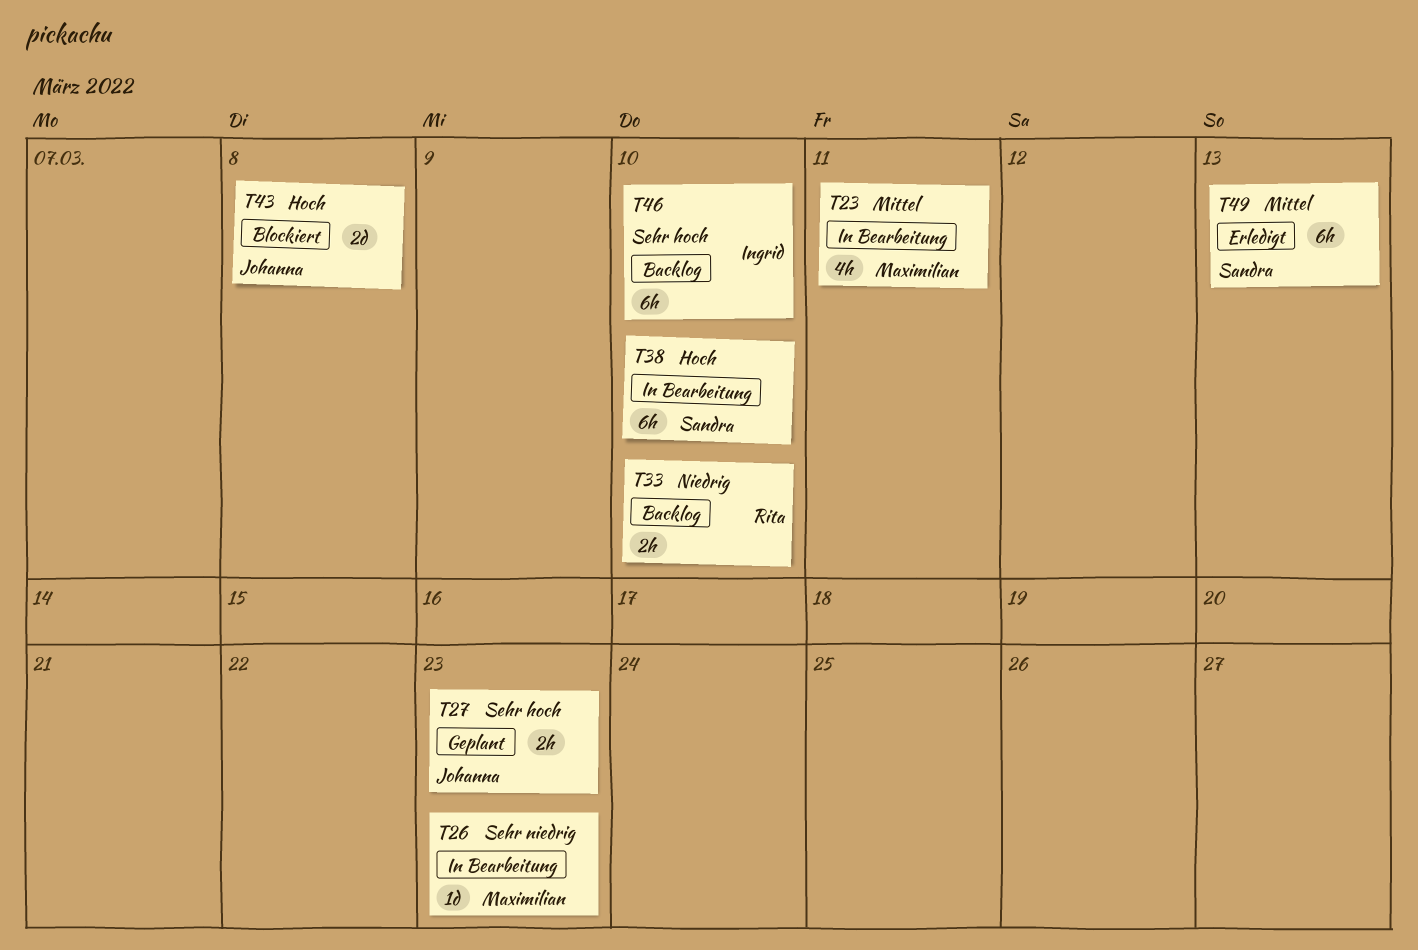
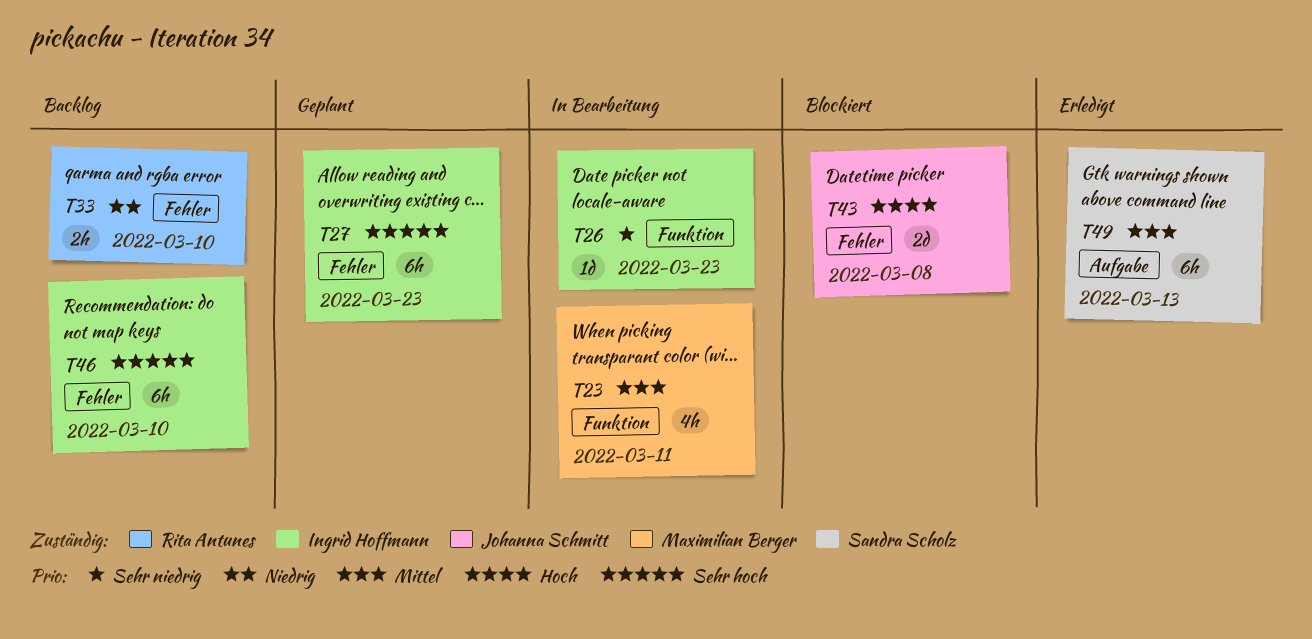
T26, owner: Maximilian Berger -> Ingrid Hoffmann
T27, owner: Johanna Schmitt -> Ingrid Hoffmann
T27, estimate: 2h -> 6h
T38: present -> none

